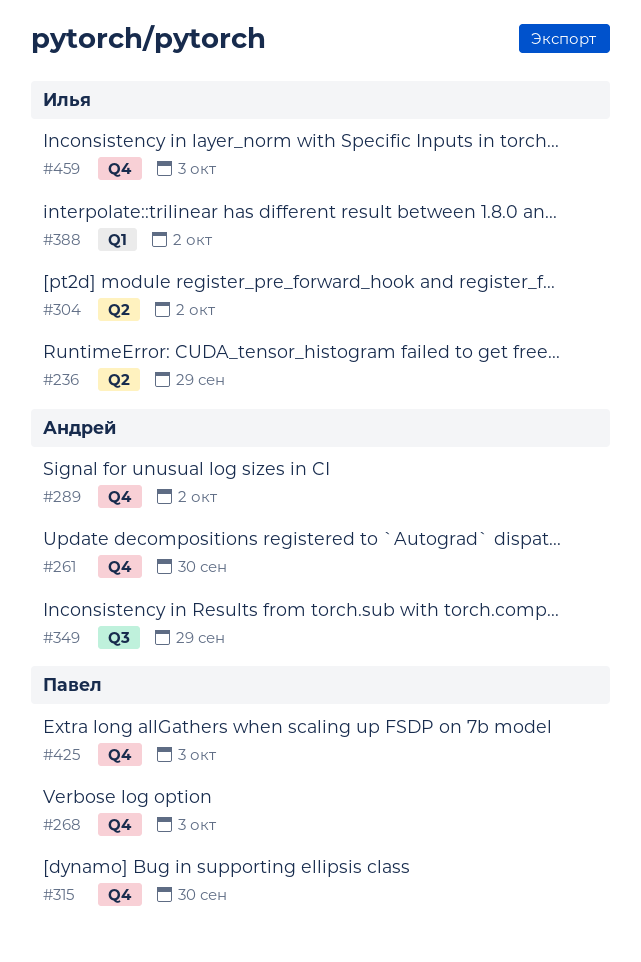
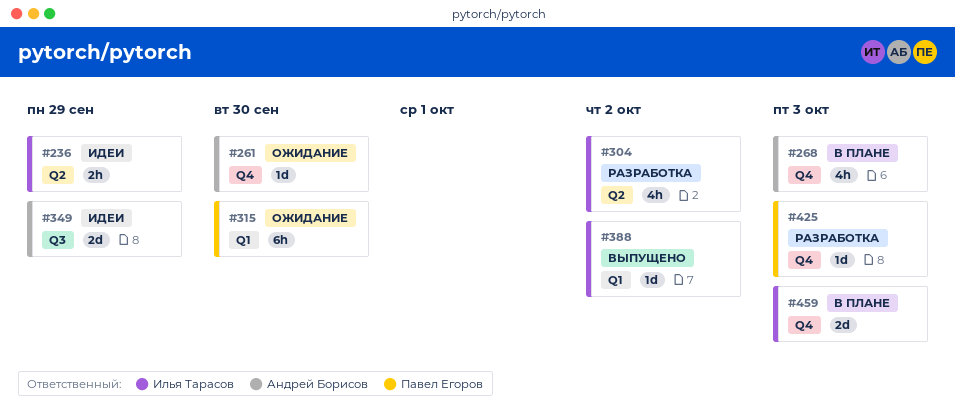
#268, owner: Павел Егоров -> Андрей Борисов
#289: present -> none
#315, label: Q4 -> Q1

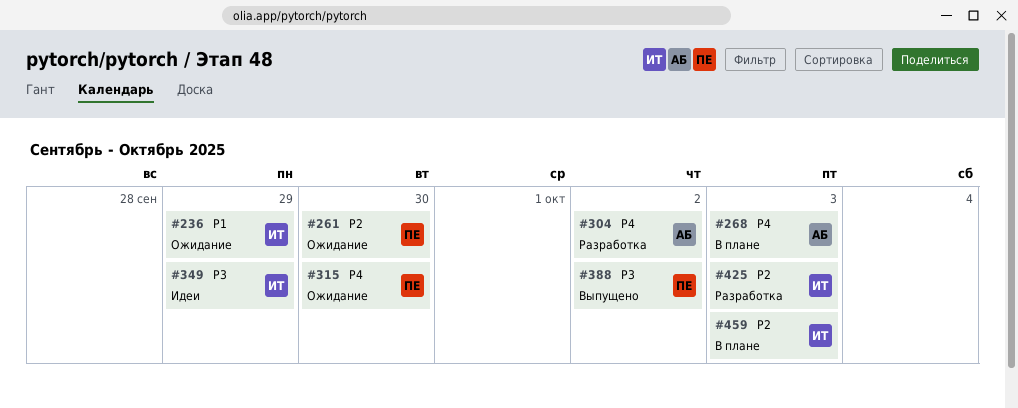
#236, status: Идеи -> Ожидание
#261, owner: Андрей Борисов -> Павел Егоров
#304, owner: Илья Тарасов -> Андрей Борисов
#349, owner: Андрей Борисов -> Илья Тарасов
#388, owner: Илья Тарасов -> Павел Егоров
#425, owner: Павел Егоров -> Илья Тарасов

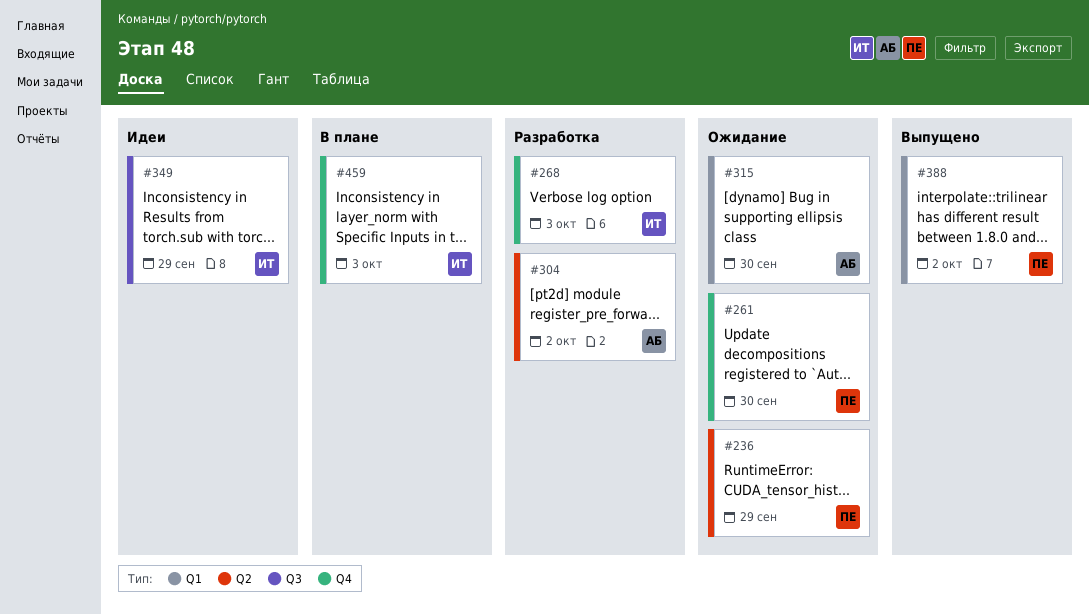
#236, owner: ИТ -> ПЕ
#268, status: В плане -> Разработка
#268, owner: АБ -> ИТ
#315, owner: ПЕ -> АБ
#425: present -> none

